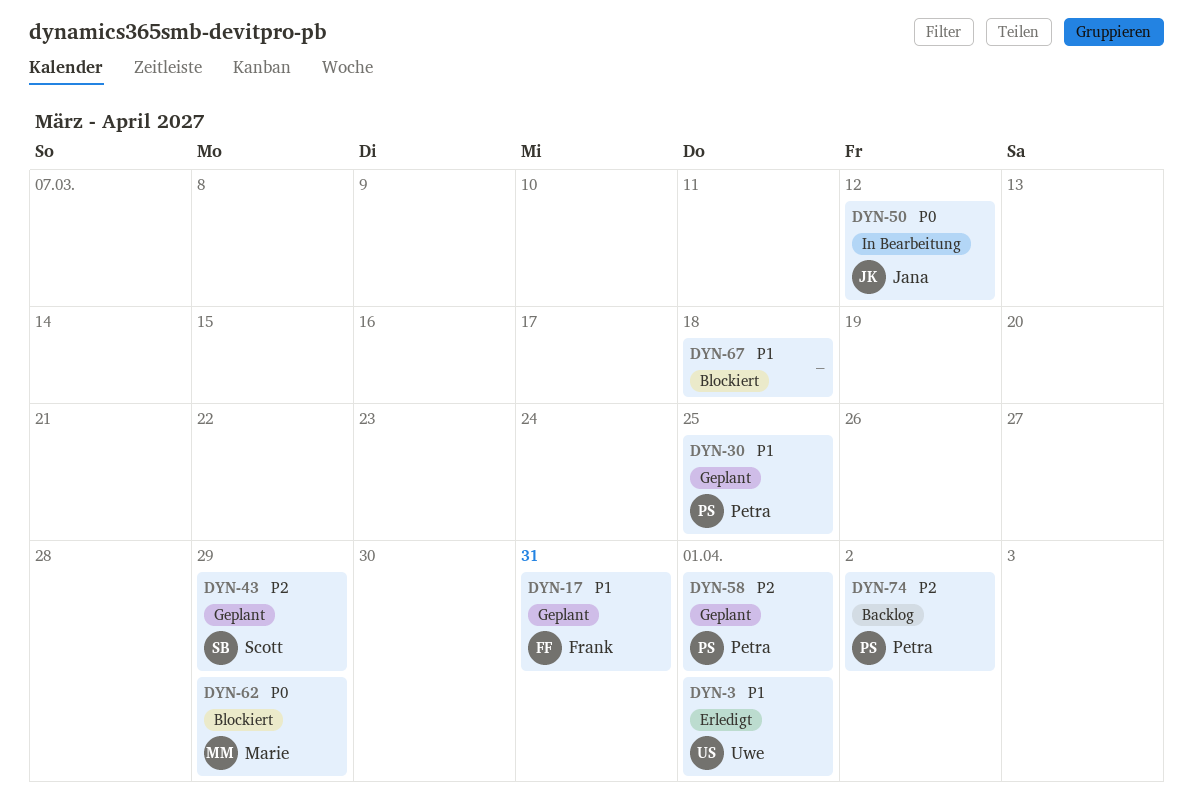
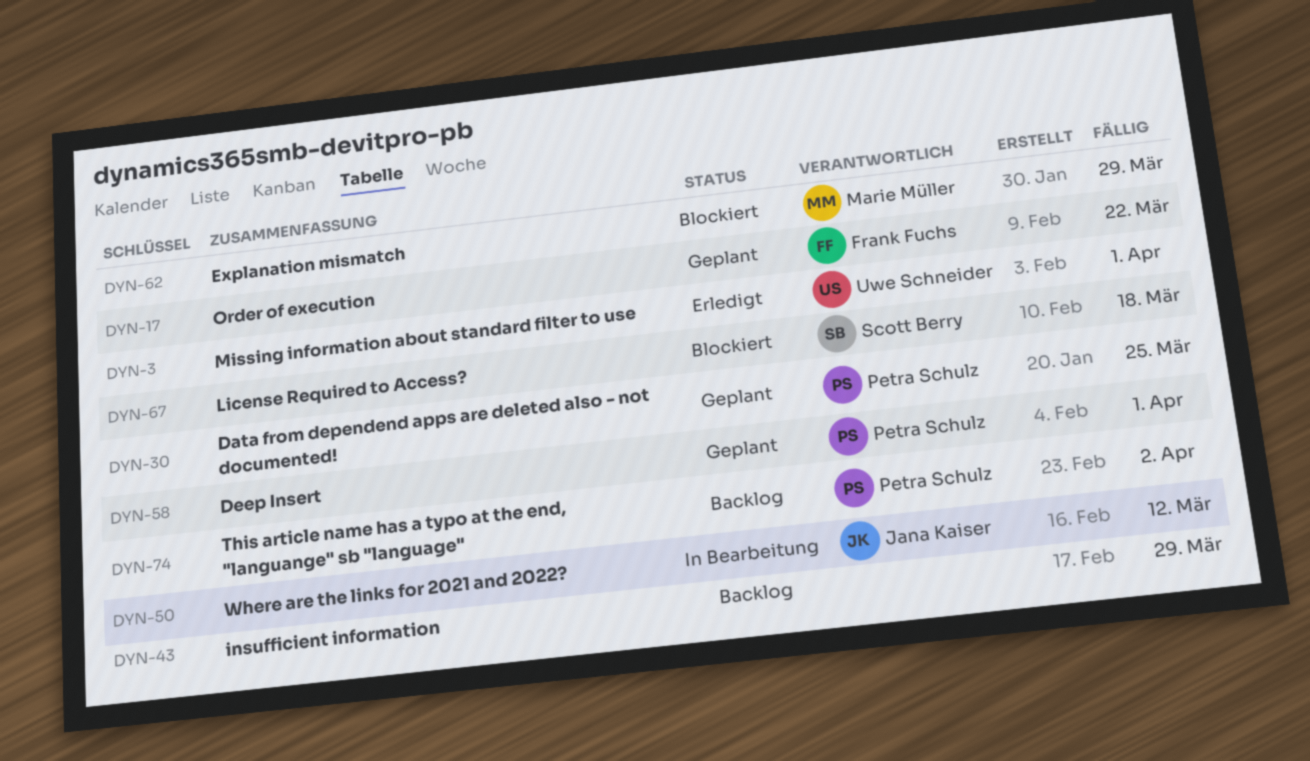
DYN-17, due: Mar 31 -> Mar 22
DYN-43, status: Geplant -> Backlog
DYN-43, owner: Scott Berry -> none
DYN-67, owner: none -> Scott Berry

